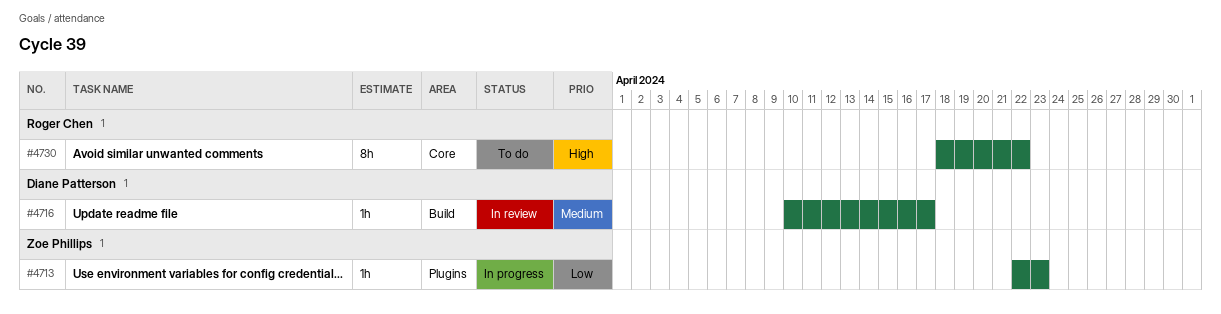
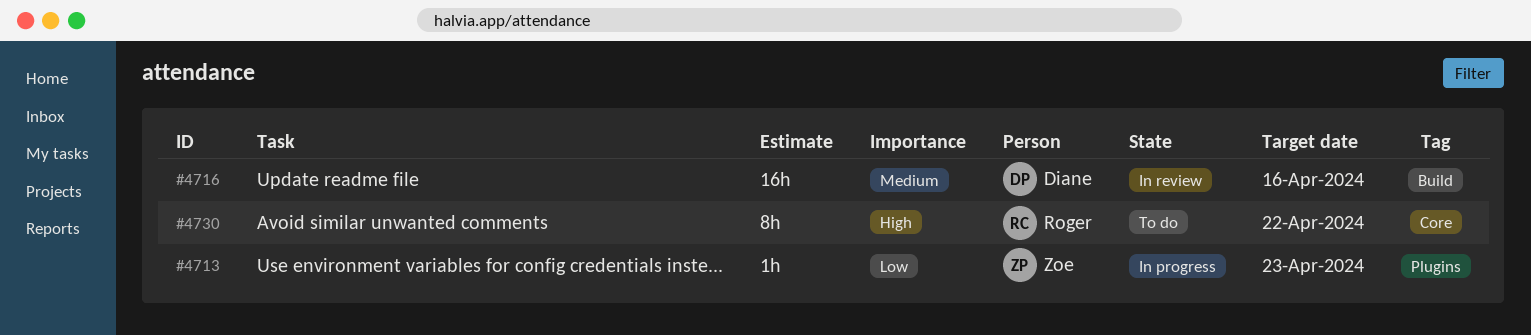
#4716, estimate: 1h -> 16h
#4716, due: Apr 17 -> Apr 16

